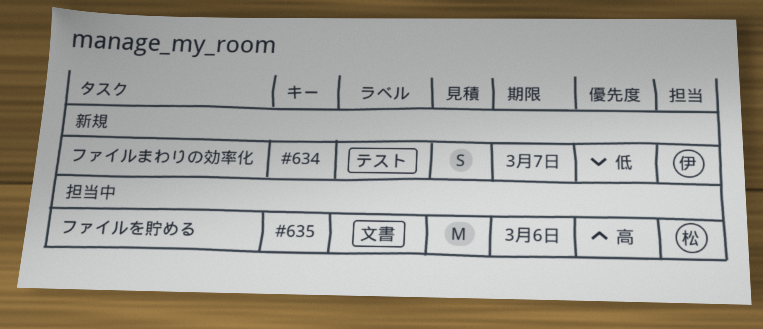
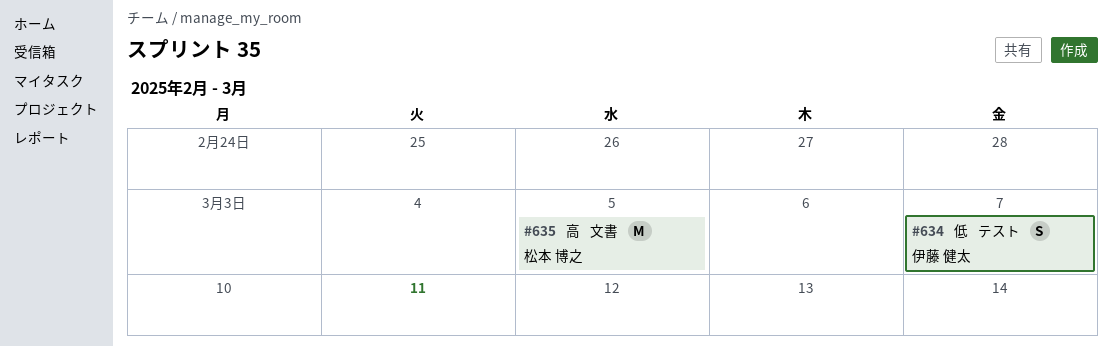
#635, due: Mar 6 -> Mar 5

